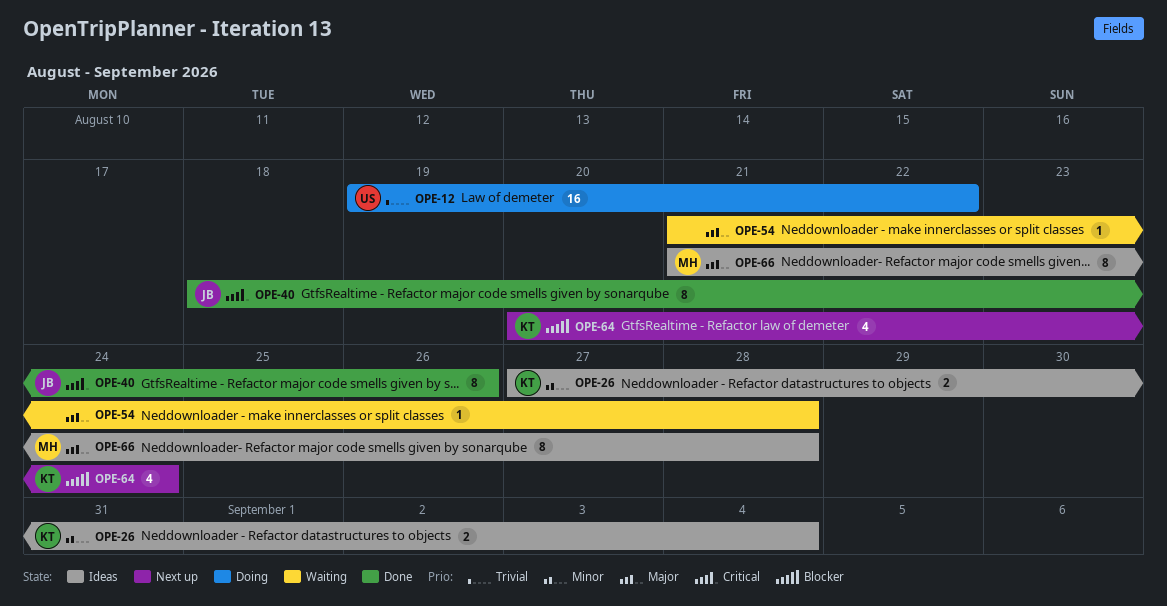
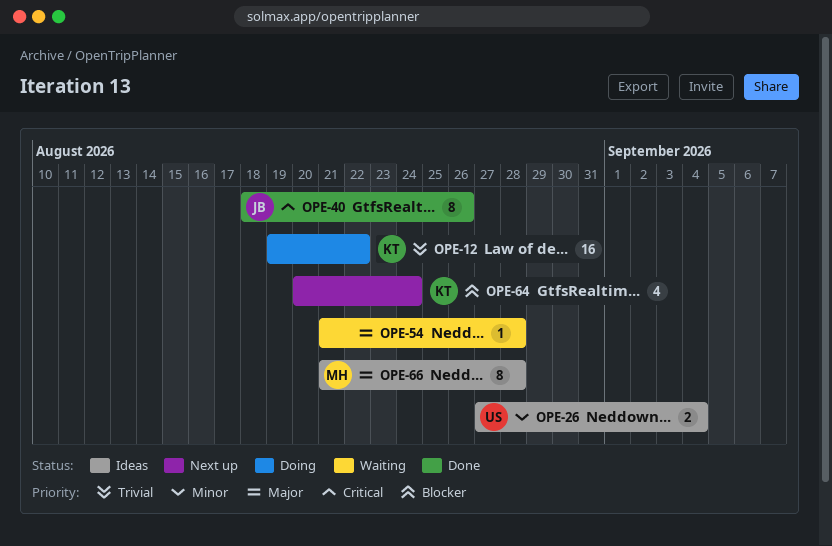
OPE-12, owner: US -> KT
OPE-26, owner: KT -> US

